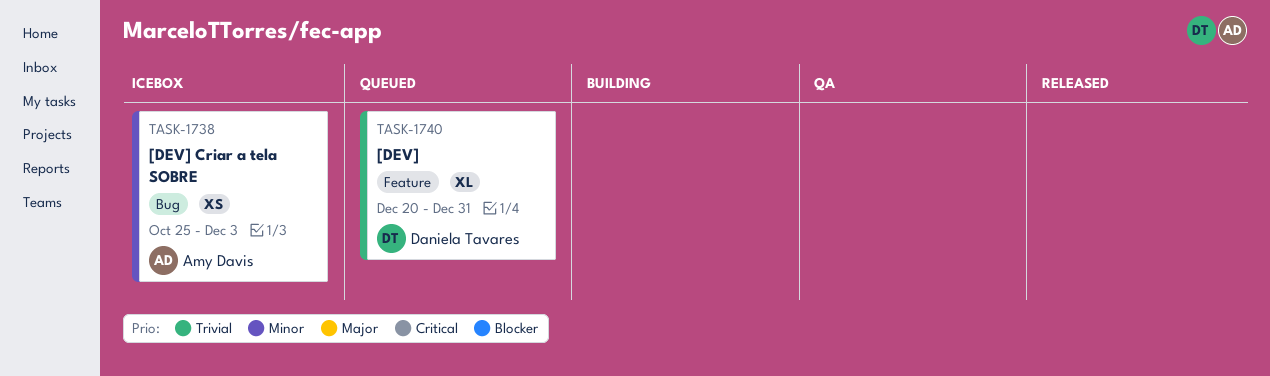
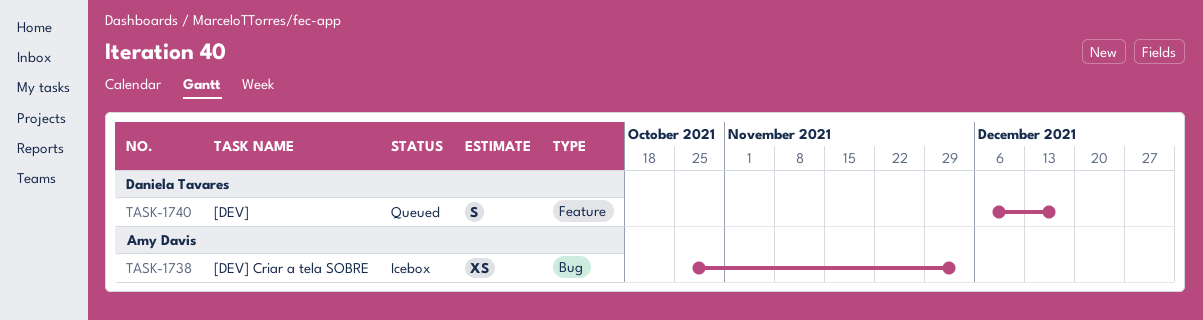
TASK-1740, estimate: XL -> S
TASK-1740, start: Dec 20 -> Dec 6
TASK-1740, due: Dec 31 -> Dec 17

